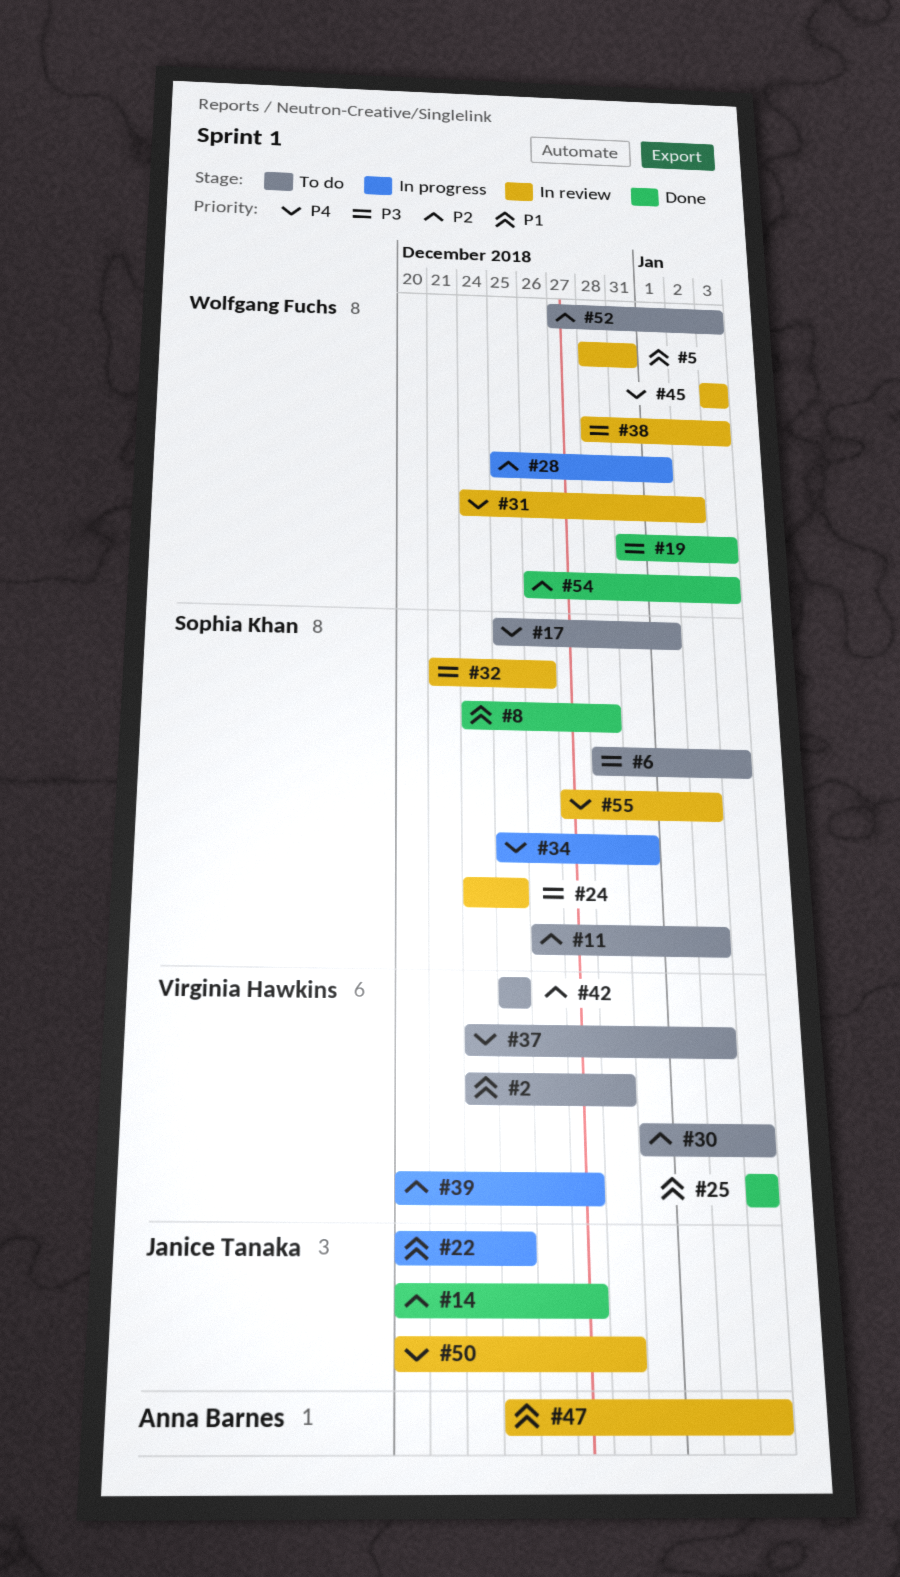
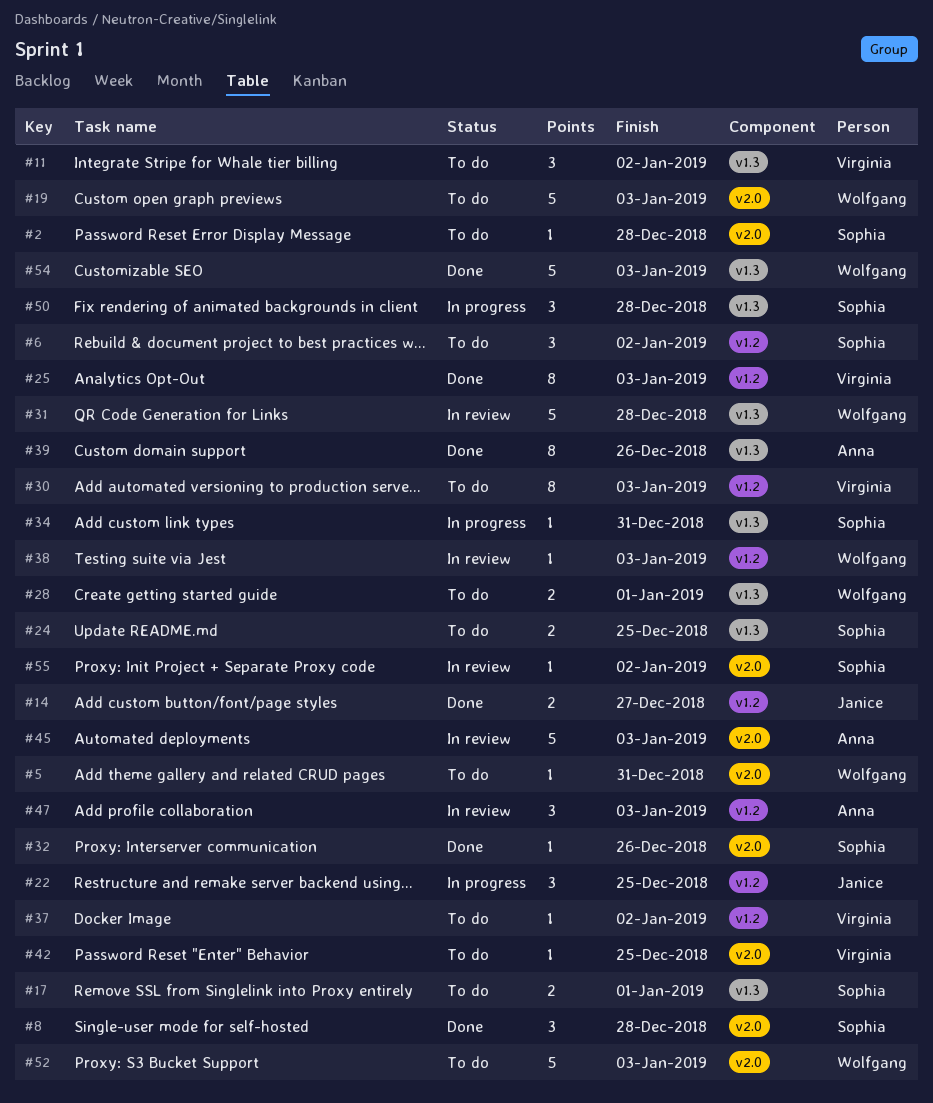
#2, owner: Virginia Hawkins -> Sophia Khan
#5, status: In review -> To do
#6, due: Jan 3 -> Jan 2
#11, owner: Sophia Khan -> Virginia Hawkins
#19, status: Done -> To do
#24, status: In review -> To do
#28, status: In progress -> To do
#31, due: Jan 2 -> Dec 28
#32, status: In review -> Done
#39, status: In progress -> Done
#39, owner: Virginia Hawkins -> Anna Barnes
#39, due: Dec 27 -> Dec 26
#45, owner: Wolfgang Fuchs -> Anna Barnes
#50, status: In review -> In progress
#50, owner: Janice Tanaka -> Sophia Khan

